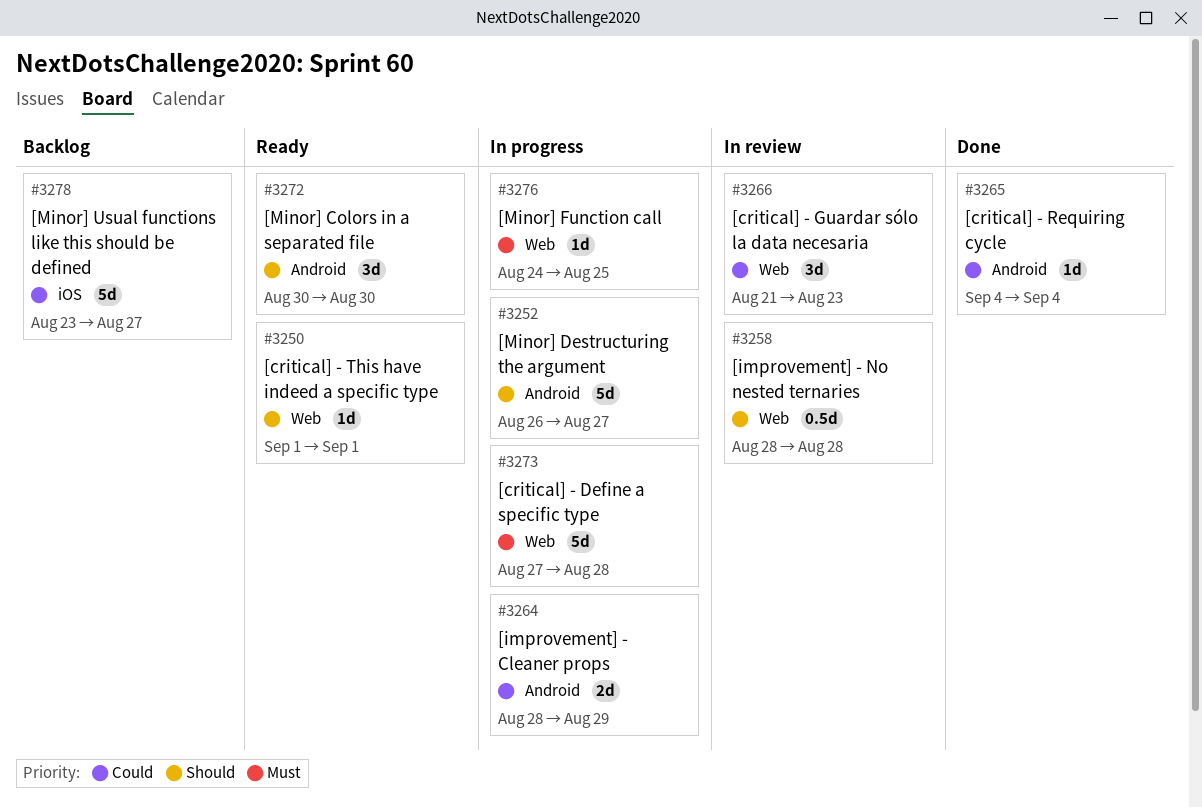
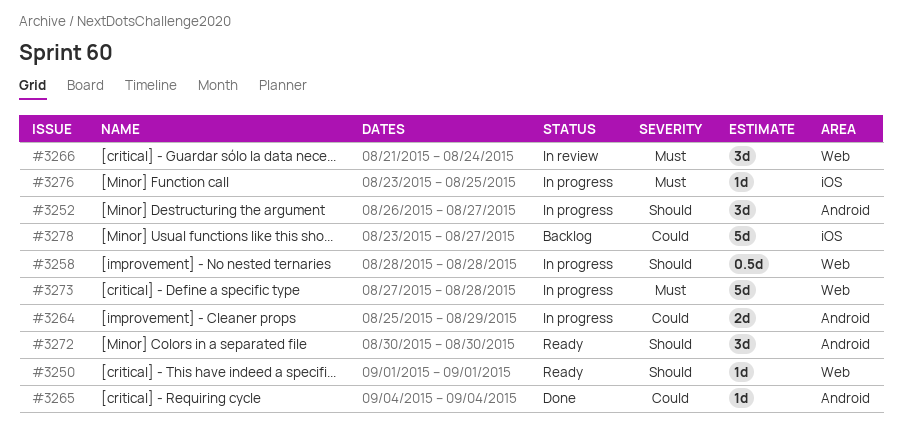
#3252, estimate: 5d -> 3d
#3258, status: In review -> In progress
#3264, start: Aug 28 -> Aug 25
#3266, priority: Could -> Must
#3266, due: Aug 23 -> Aug 24
#3276, label: Web -> iOS
#3276, start: Aug 24 -> Aug 23

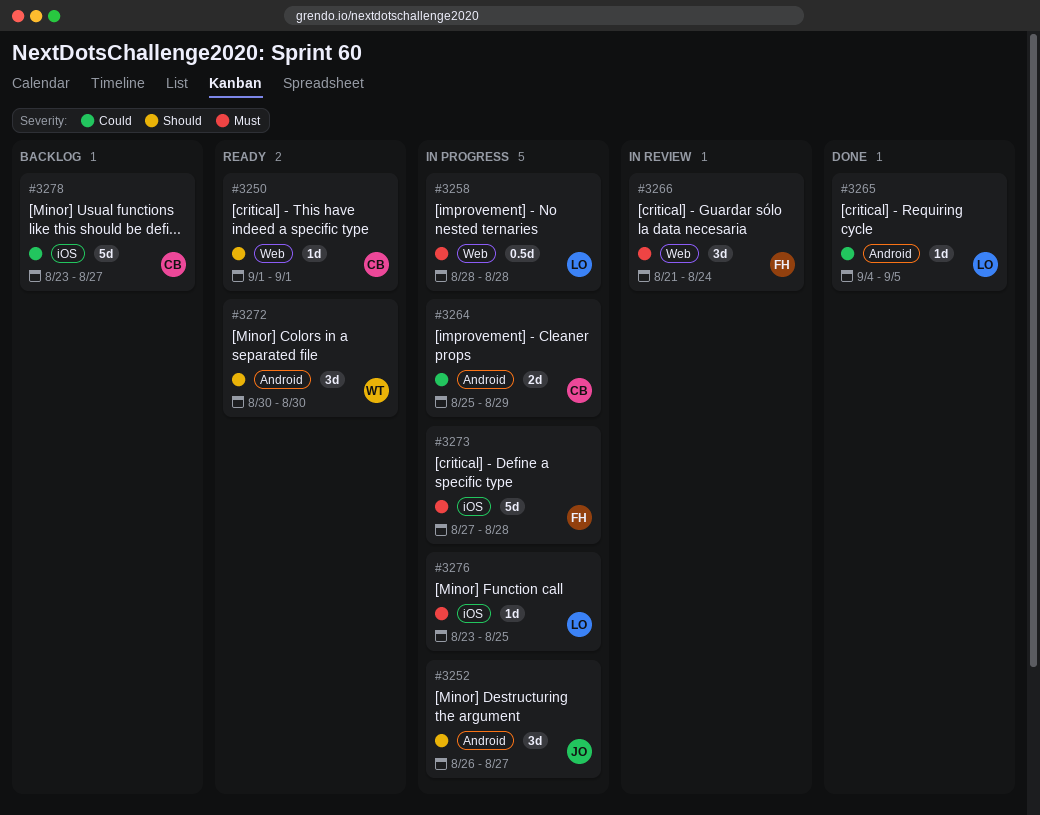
#3258, priority: Should -> Must
#3265, due: Sep 4 -> Sep 5
#3273, label: Web -> iOS

